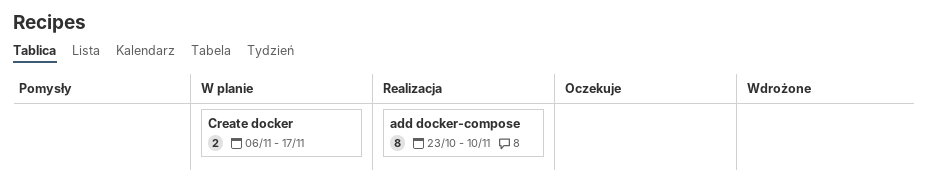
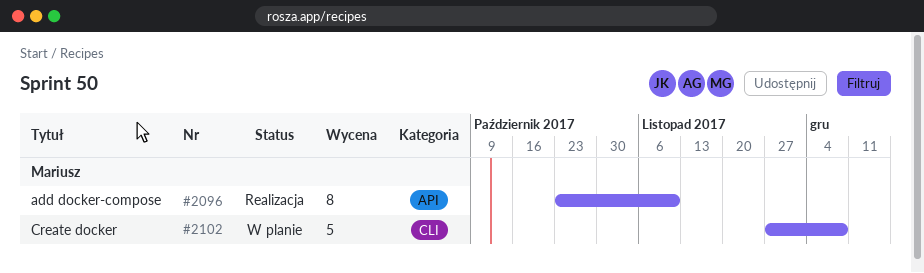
Create docker, estimate: 2 -> 5
Create docker, start: Nov 6 -> Nov 27
Create docker, due: Nov 17 -> Dec 8

